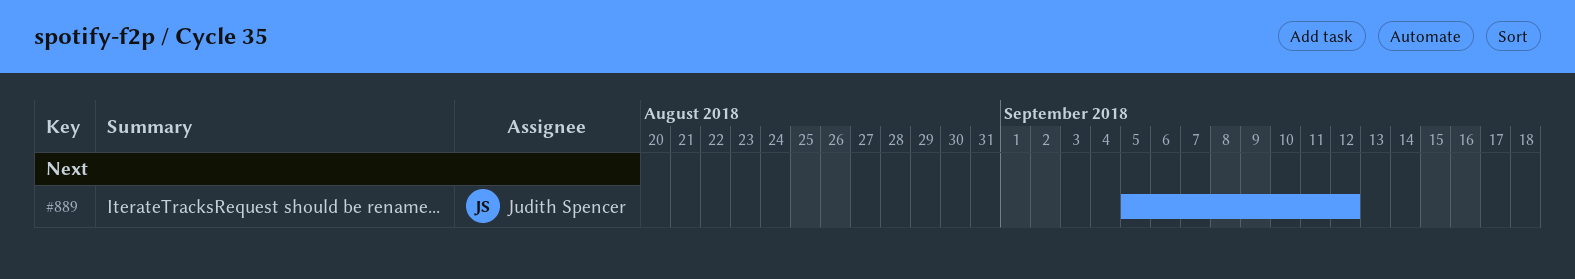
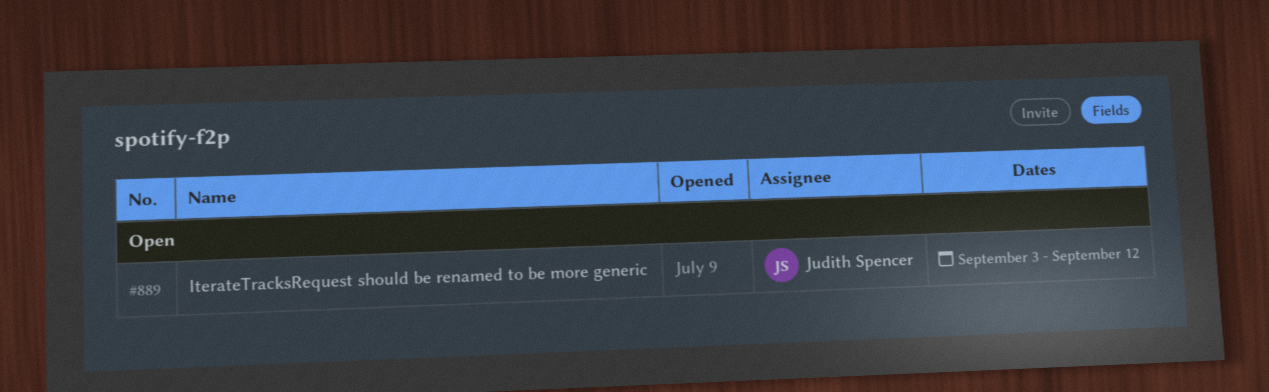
#889, start: Sep 5 -> Sep 3

